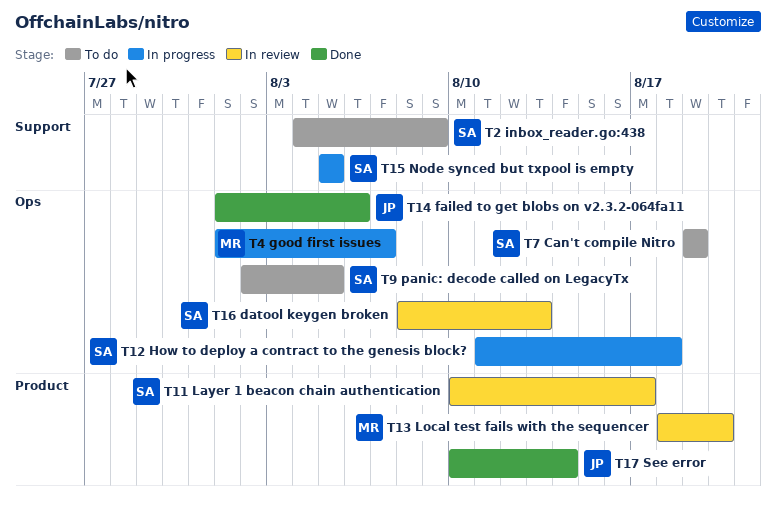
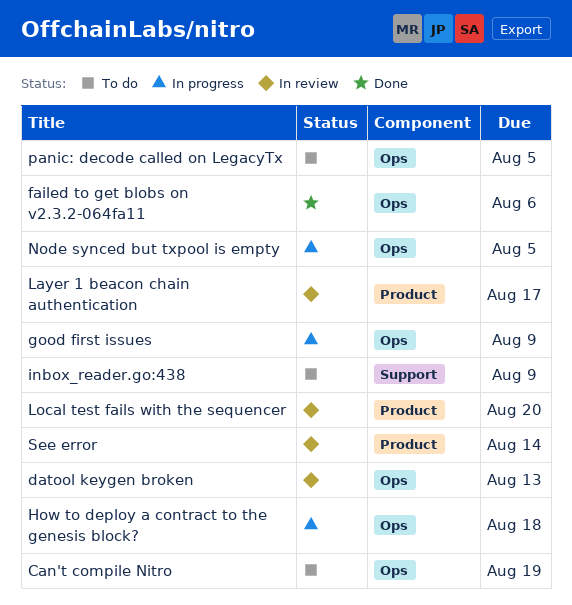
good first issues, due: Aug 7 -> Aug 9
Node synced but txpool is empty, label: Support -> Ops
See error, status: Done -> In review

